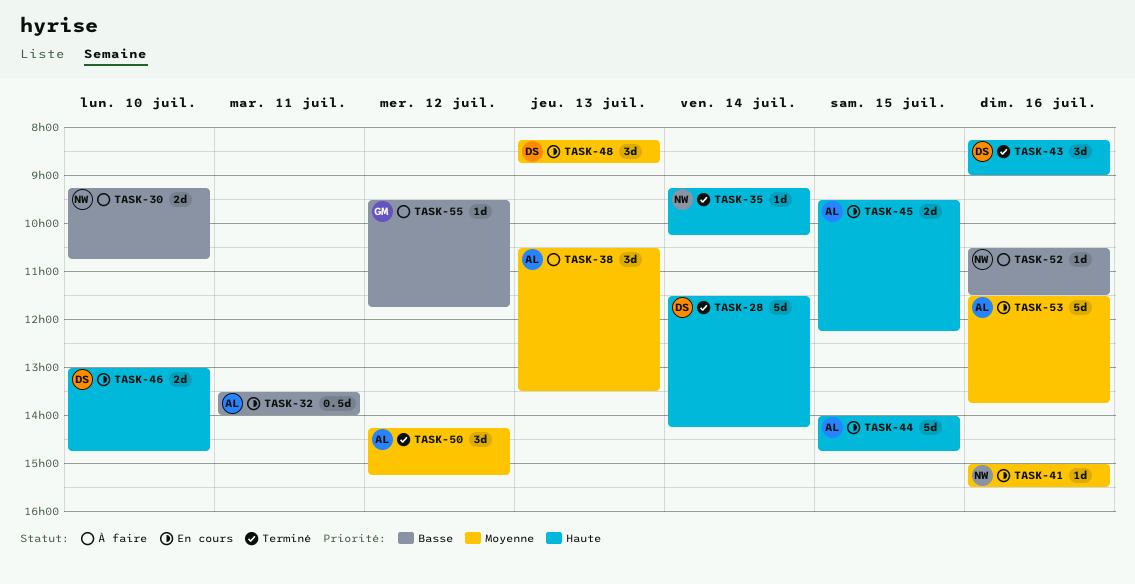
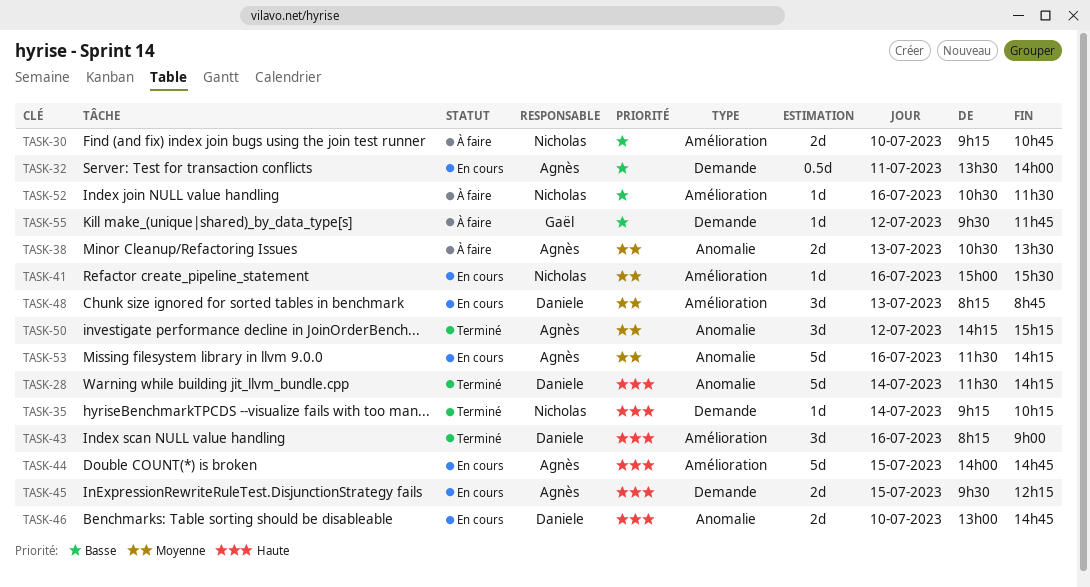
TASK-38, estimate: 3d -> 2d
TASK-53, ends: 13:45 -> 14:15

